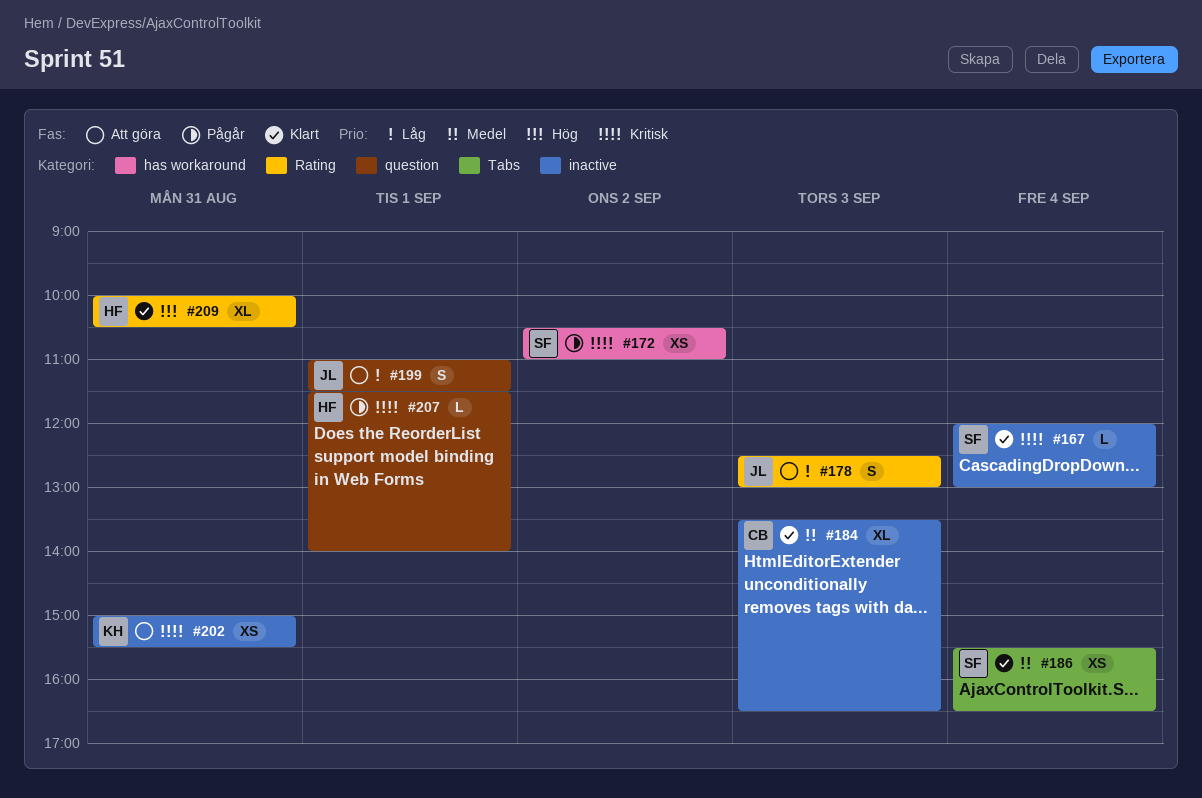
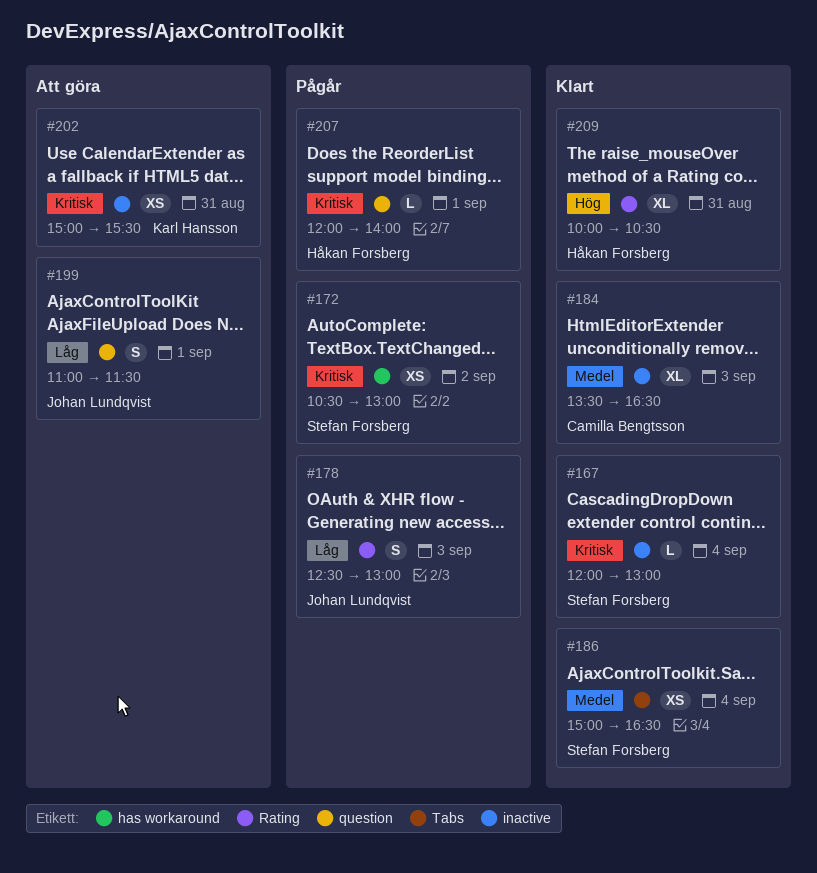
#172, ends: 11:00 -> 13:00
#178, status: Att göra -> Pågår
#186, begins: 15:30 -> 15:00
#207, begins: 11:30 -> 12:00

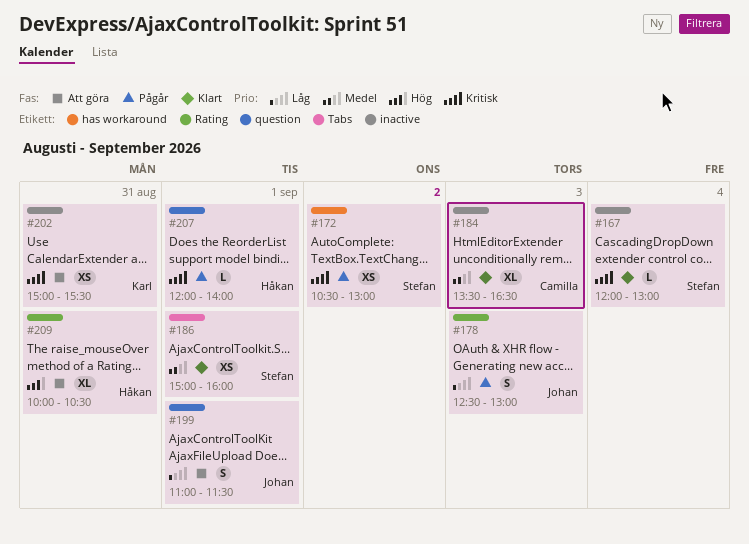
#186, day: Sep 4 -> Sep 1
#186, ends: 16:30 -> 16:00
#209, status: Klart -> Att göra

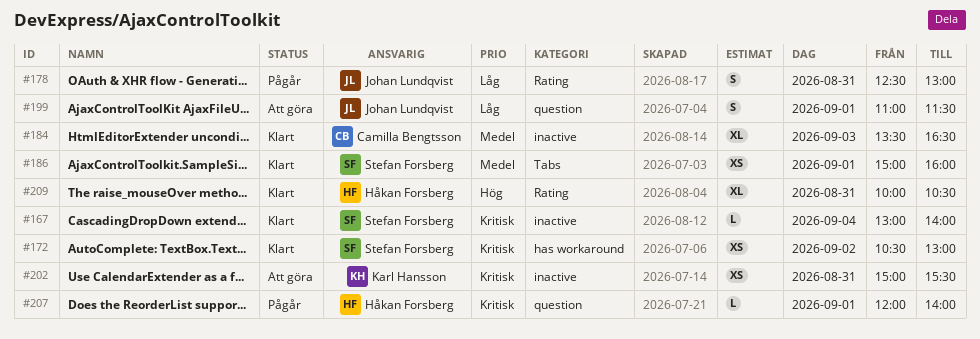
#167, begins: 12:00 -> 13:00
#167, ends: 13:00 -> 14:00
#172, status: Pågår -> Klart
#178, day: Sep 3 -> Aug 31
#209, status: Att göra -> Klart

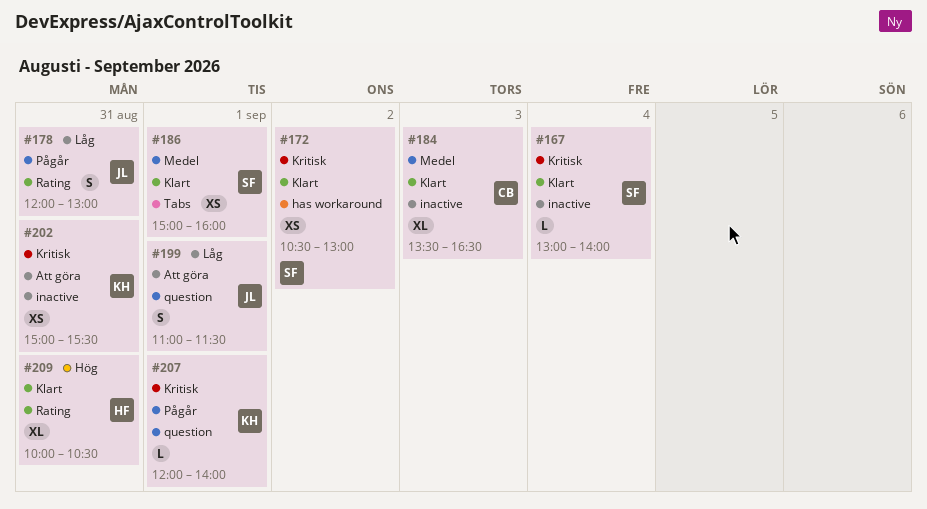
#178, begins: 12:30 -> 12:00
#207, owner: Håkan Forsberg -> Karl Hansson

